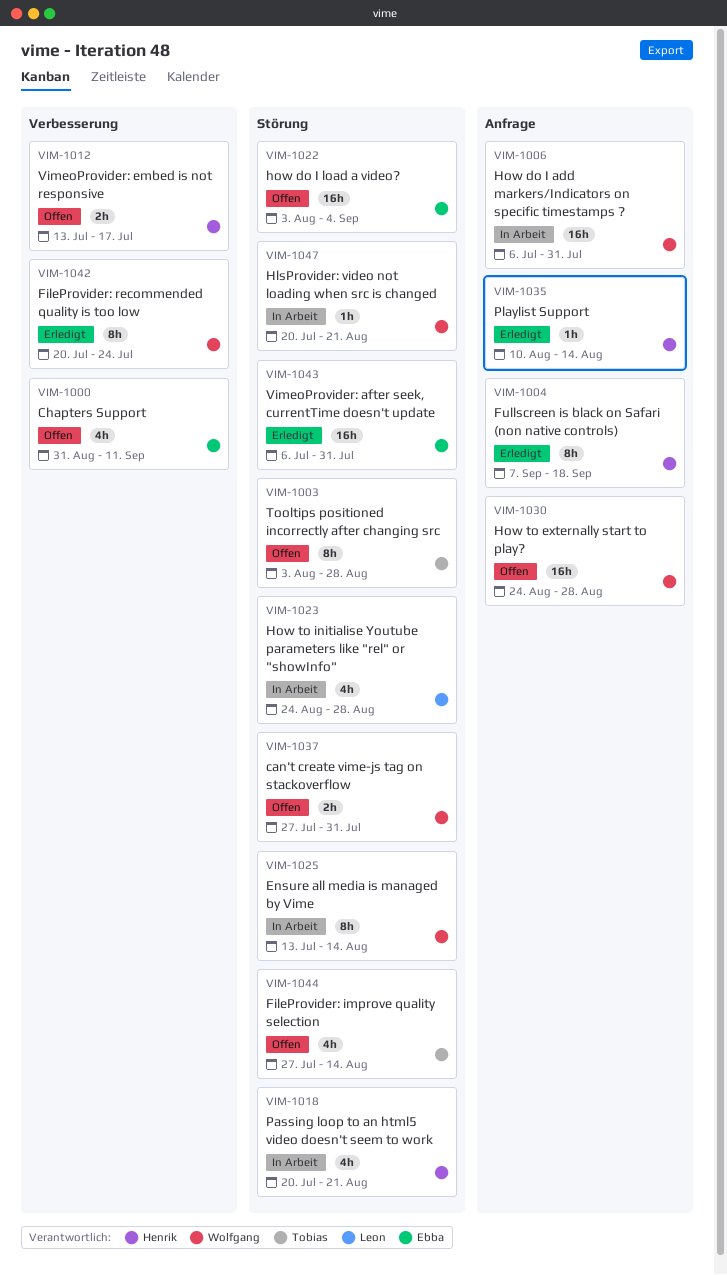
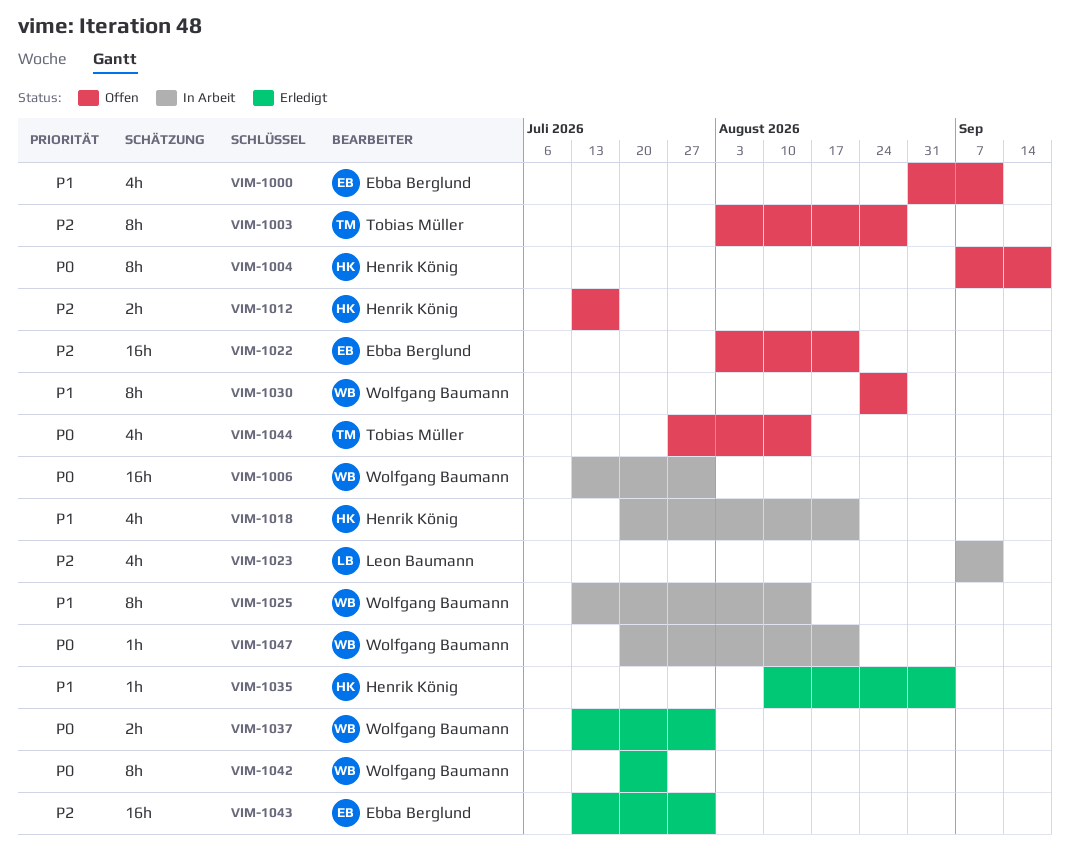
VIM-1004, status: Erledigt -> Offen
VIM-1006, start: Jul 6 -> Jul 13
VIM-1022, due: Sep 4 -> Aug 21
VIM-1023, start: Aug 24 -> Sep 7
VIM-1023, due: Aug 28 -> Sep 11
VIM-1030, estimate: 16h -> 8h
VIM-1035, due: Aug 14 -> Sep 4
VIM-1037, status: Offen -> Erledigt
VIM-1037, start: Jul 27 -> Jul 13
VIM-1043, start: Jul 6 -> Jul 13

